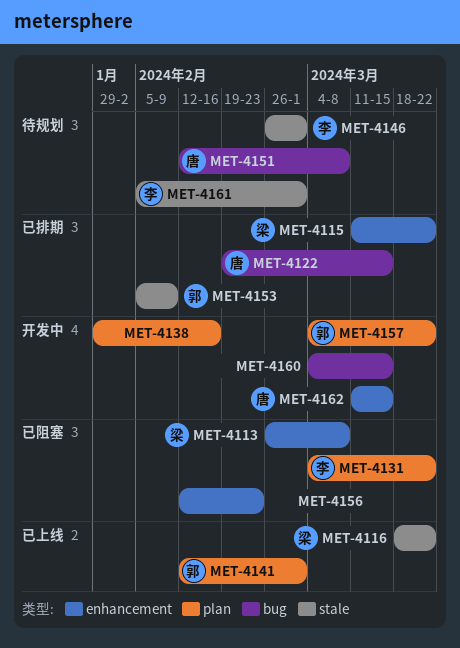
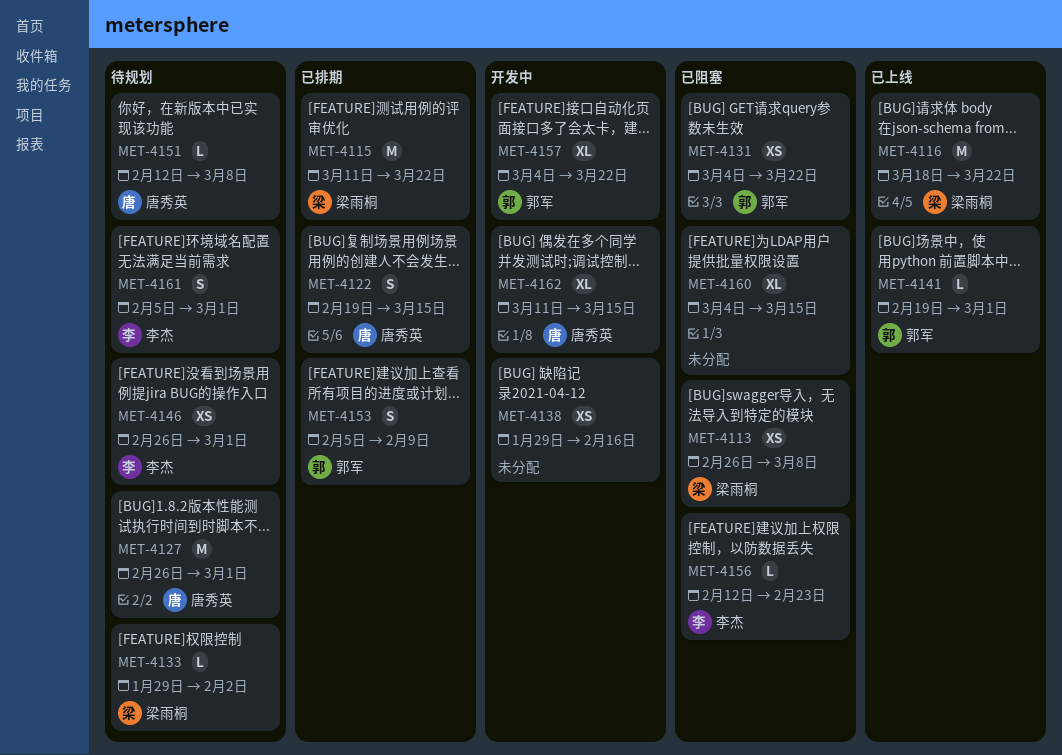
MET-4127: none -> present
MET-4131, owner: 李杰 -> 郭军
MET-4133: none -> present
MET-4141, start: Feb 12 -> Feb 19
MET-4156, owner: none -> 李杰
MET-4160, status: 开发中 -> 已阻塞

